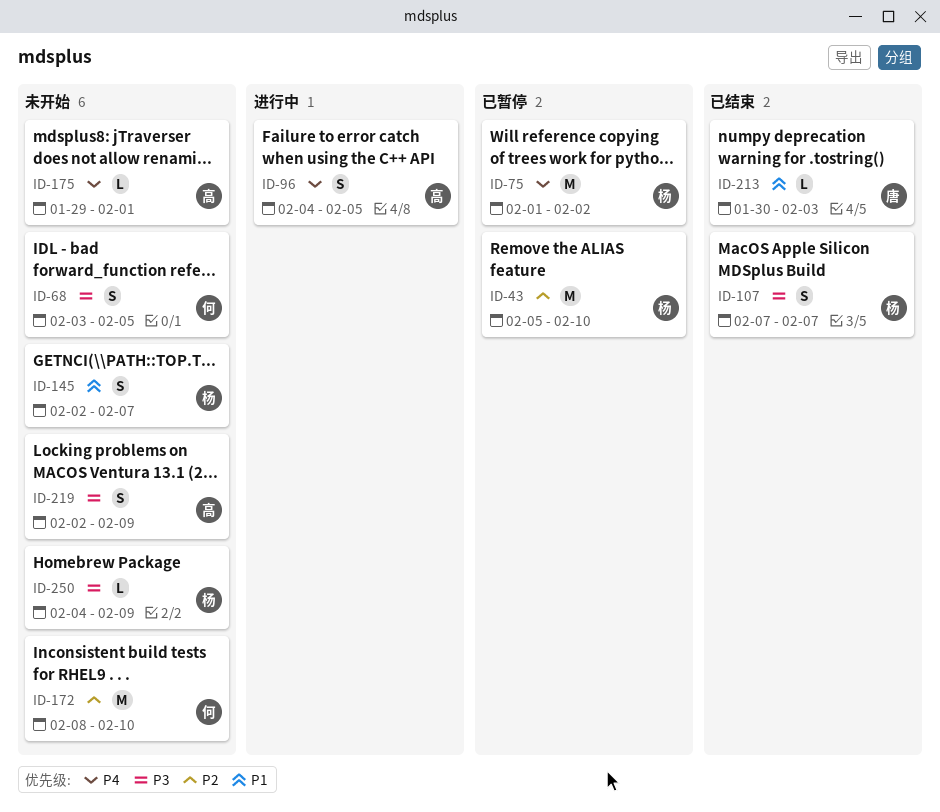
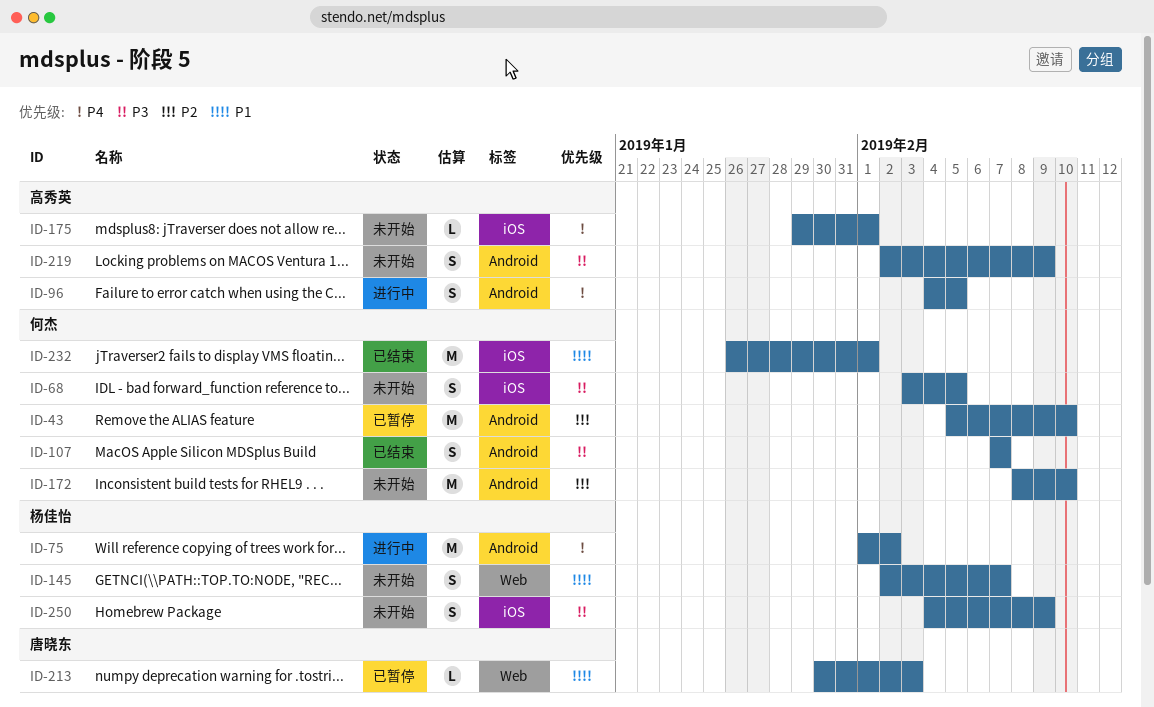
ID-43, owner: 杨佳怡 -> 何杰
ID-75, status: 已暂停 -> 进行中
ID-107, owner: 杨佳怡 -> 何杰
ID-213, status: 已结束 -> 已暂停
ID-232: none -> present
ID-250, estimate: L -> S

